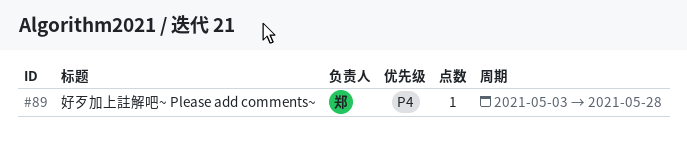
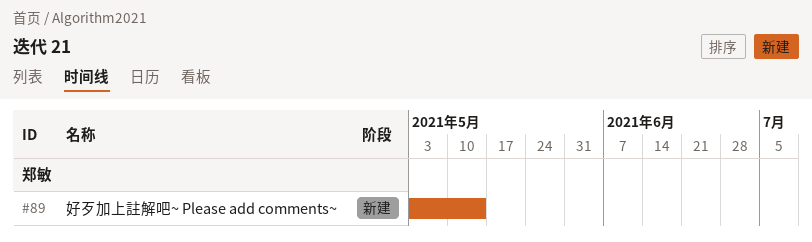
#89, due: May 28 -> May 14

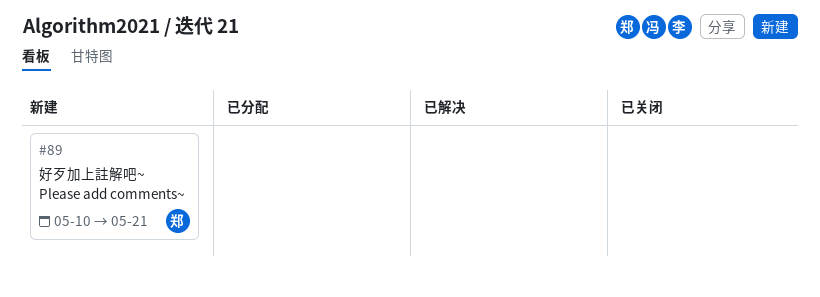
#89, start: May 3 -> May 10
#89, due: May 14 -> May 21

